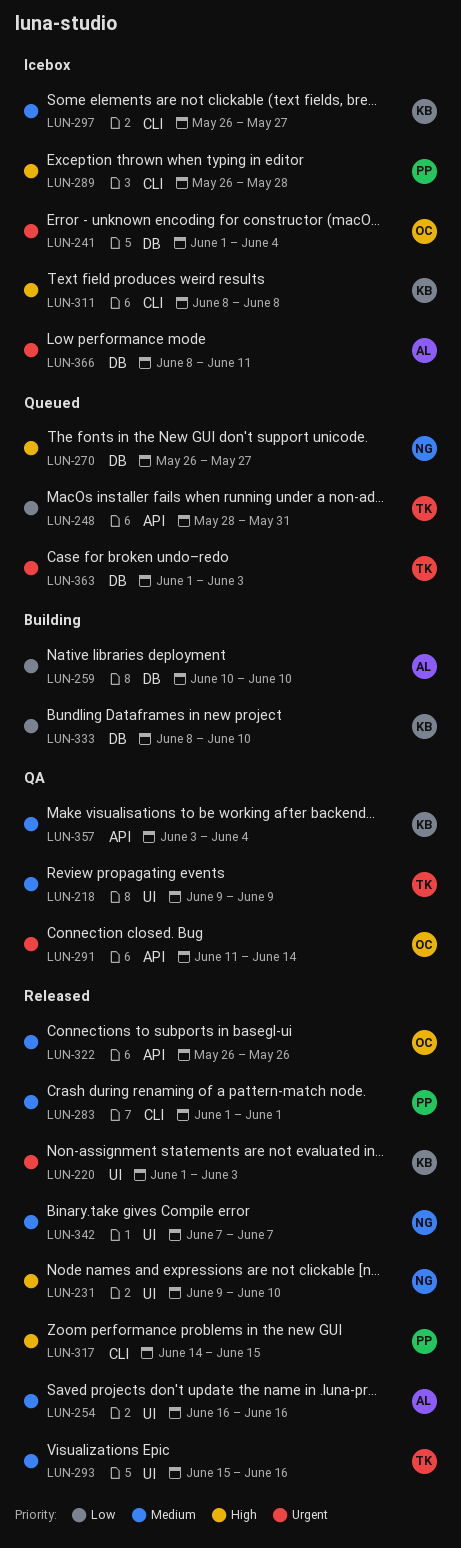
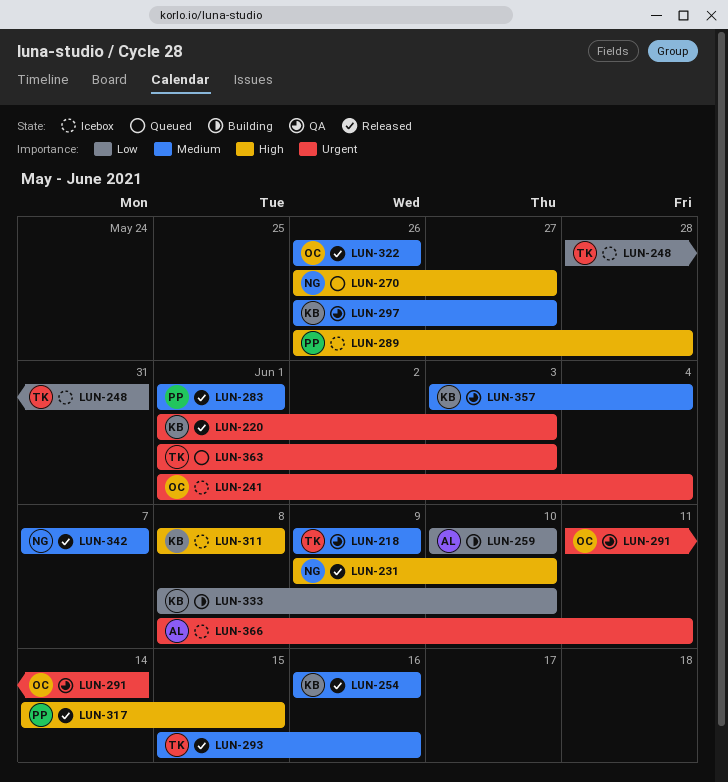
LUN-248, status: Queued -> Icebox
LUN-254, owner: AL -> KB
LUN-297, status: Icebox -> QA

